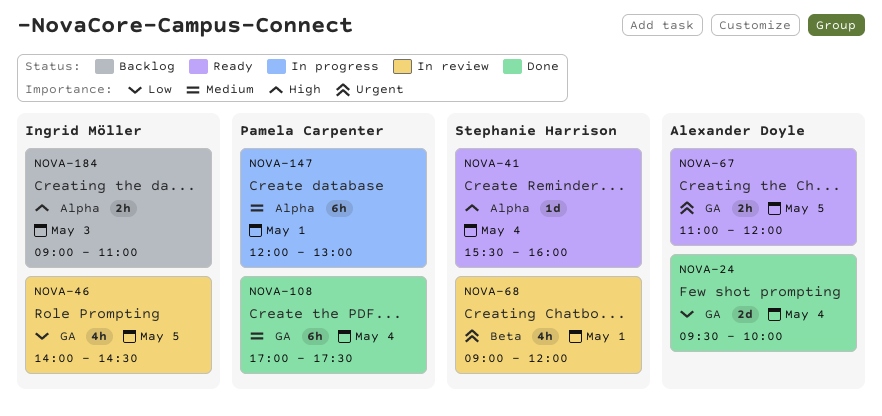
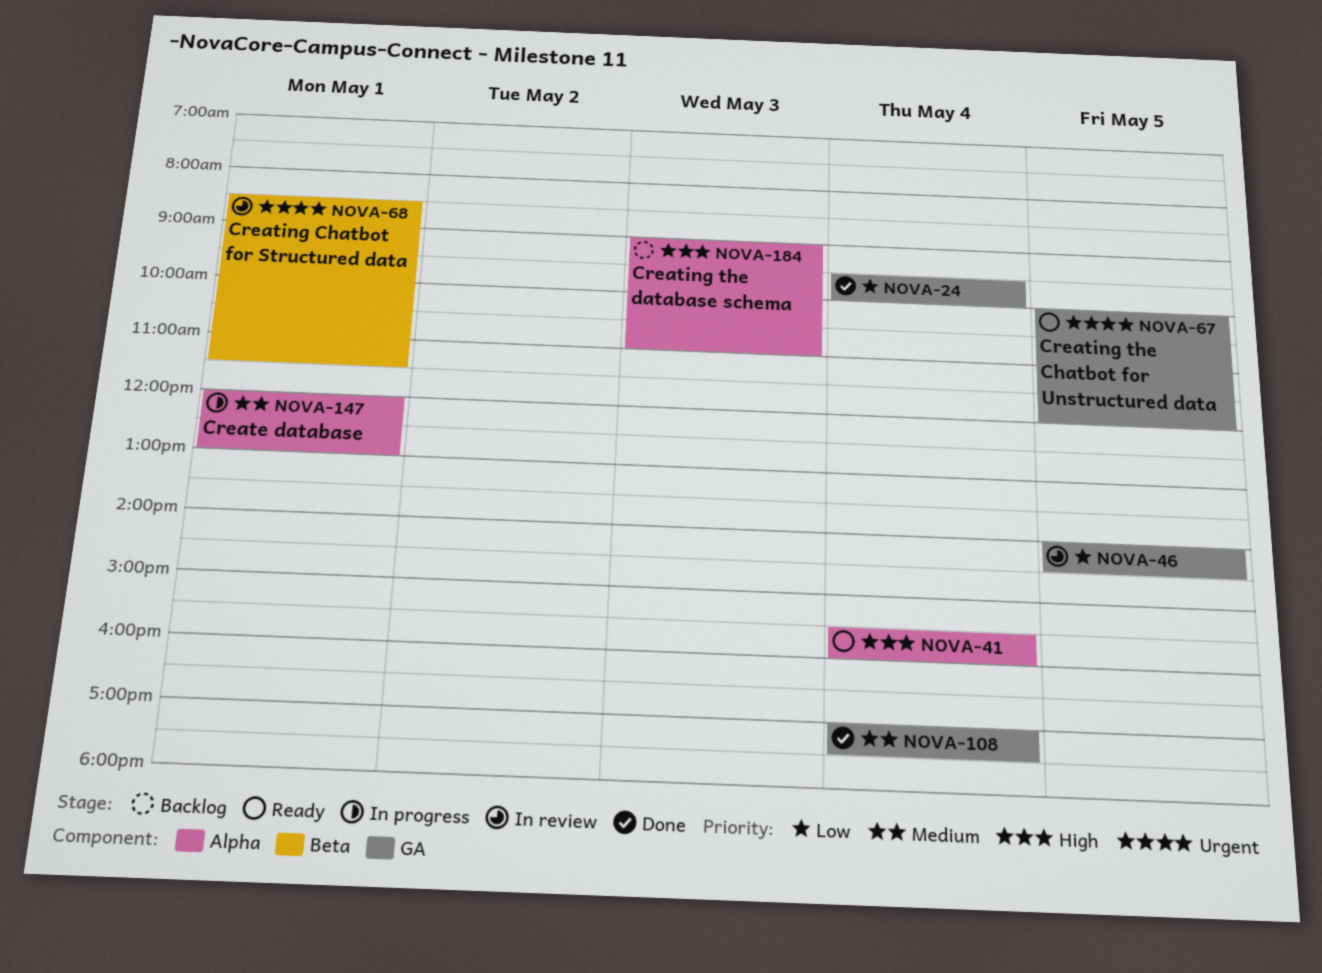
NOVA-67, begins: 11:00 -> 10:00
NOVA-68, begins: 09:00 -> 08:30
NOVA-68, ends: 12:00 -> 11:30

